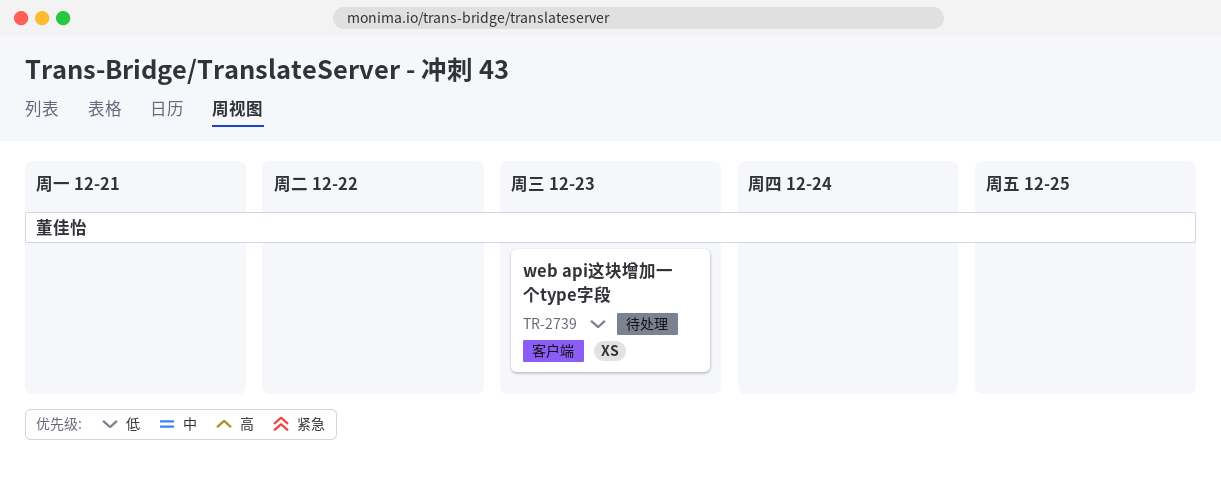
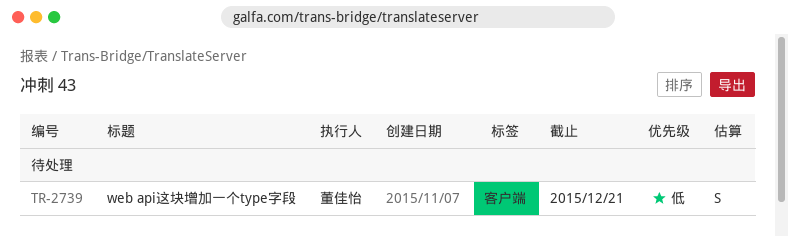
TR-2739, estimate: XS -> S
TR-2739, due: Dec 23 -> Dec 21

